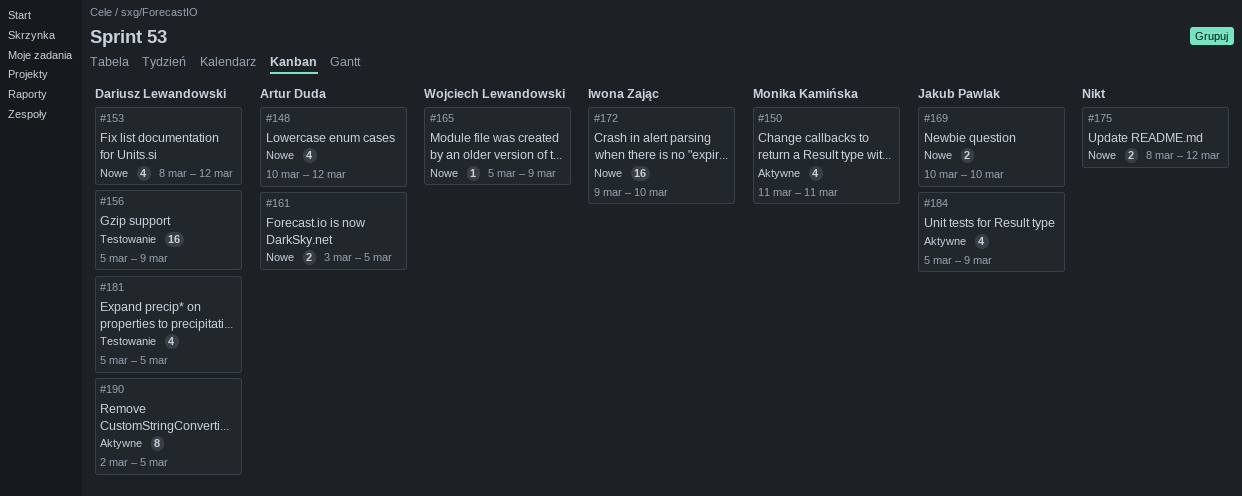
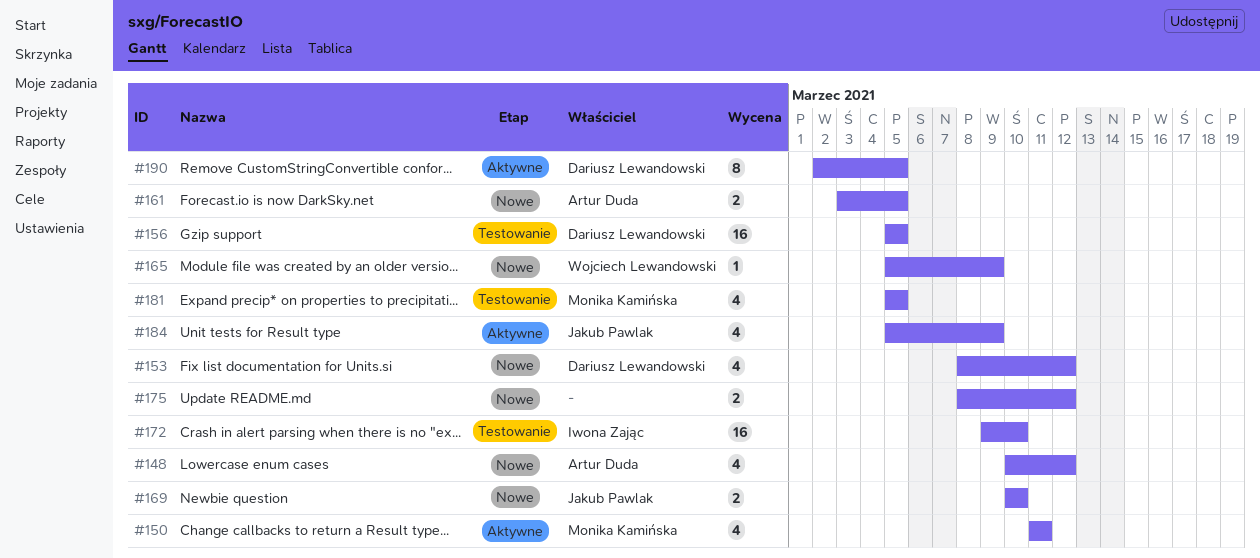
#156, due: Mar 9 -> Mar 5
#172, status: Nowe -> Testowanie
#181, owner: Dariusz Lewandowski -> Monika Kamińska

